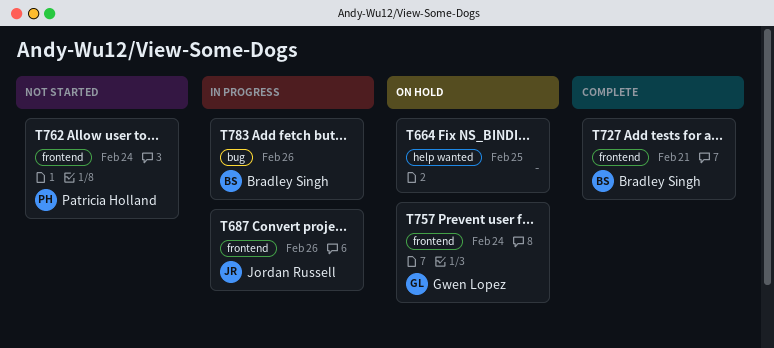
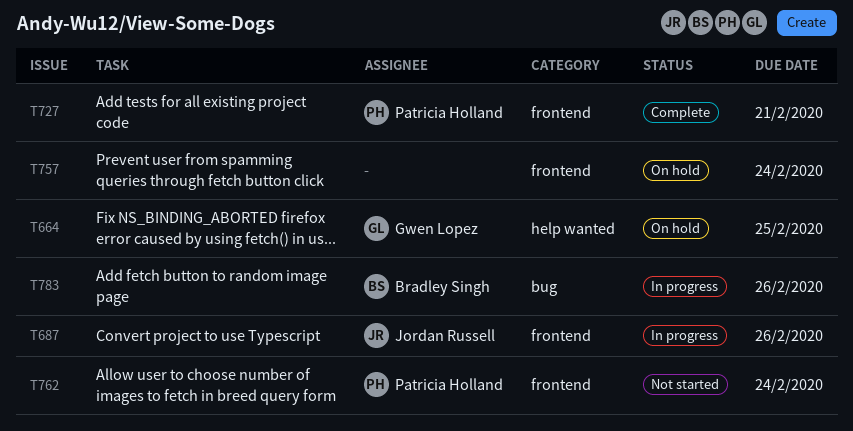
T664, owner: none -> Gwen Lopez
T727, owner: Bradley Singh -> Patricia Holland
T757, owner: Gwen Lopez -> none

